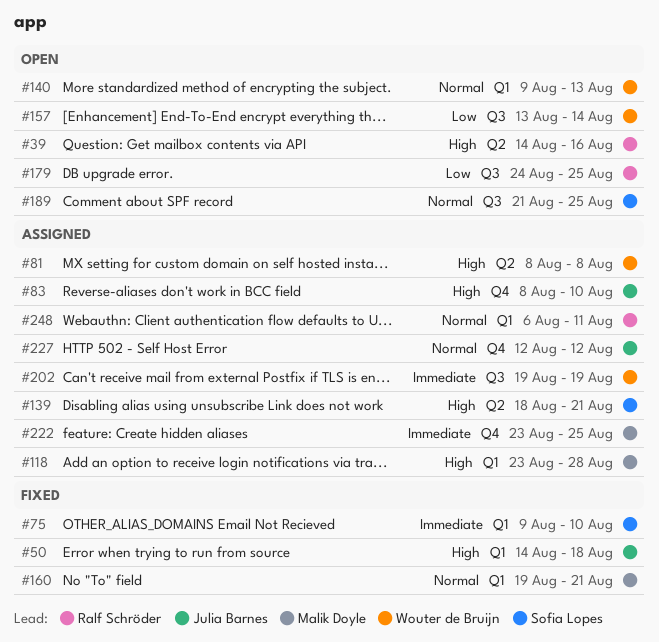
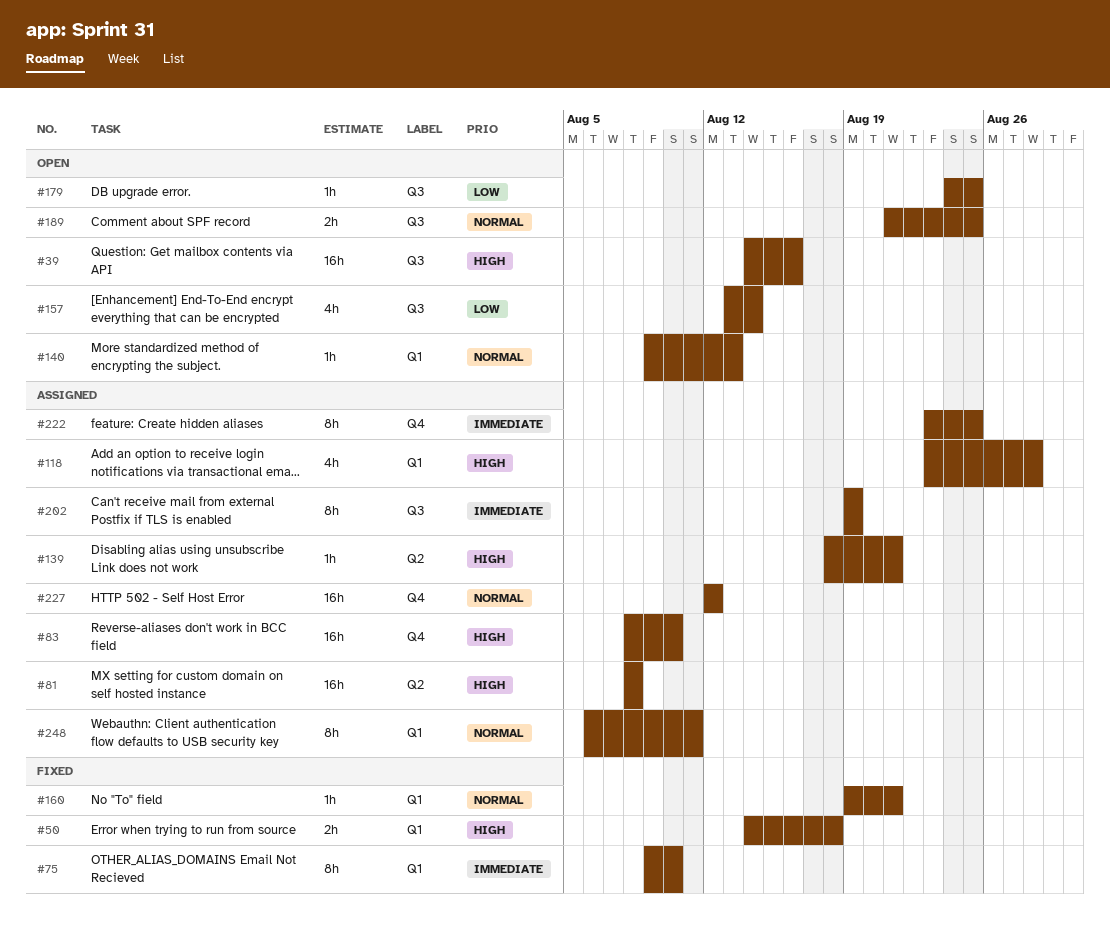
#39, label: Q2 -> Q3

